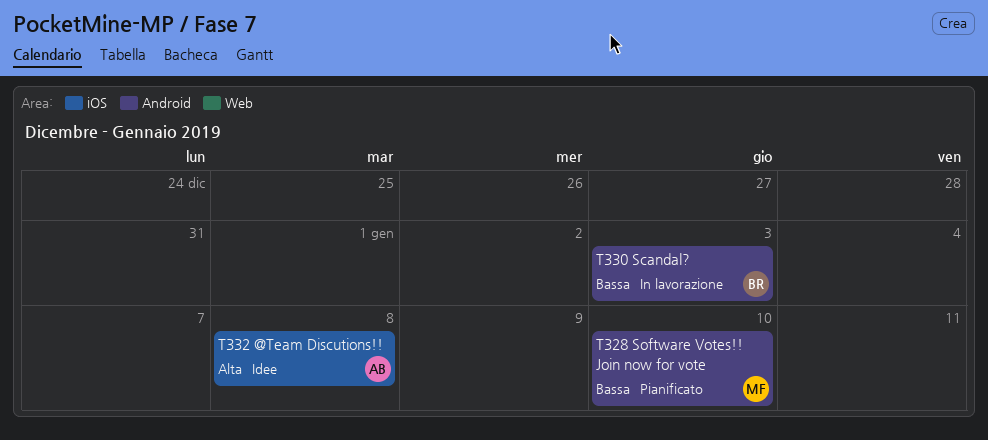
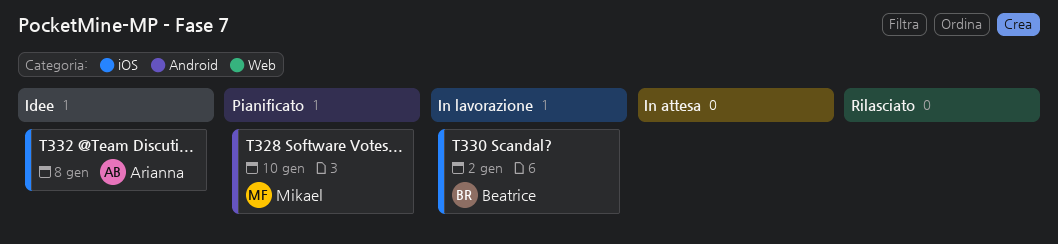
T330, label: Android -> iOS
T330, due: Jan 3 -> Jan 2

